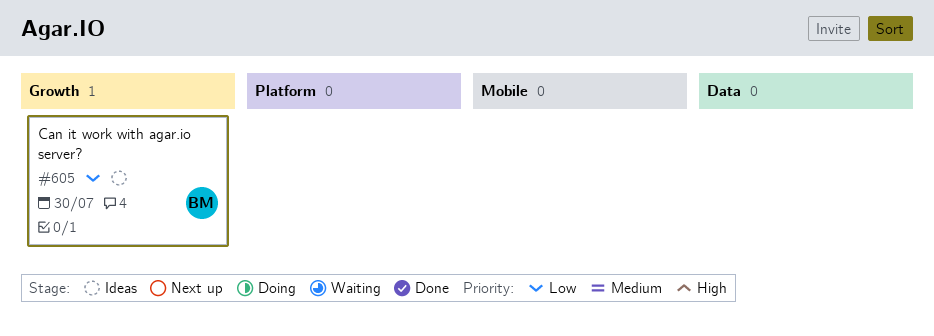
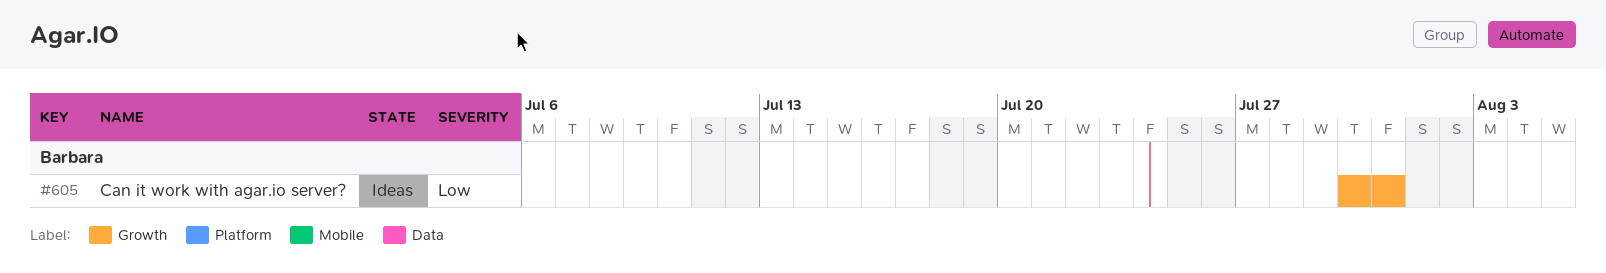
#605, due: Jul 30 -> Jul 31

